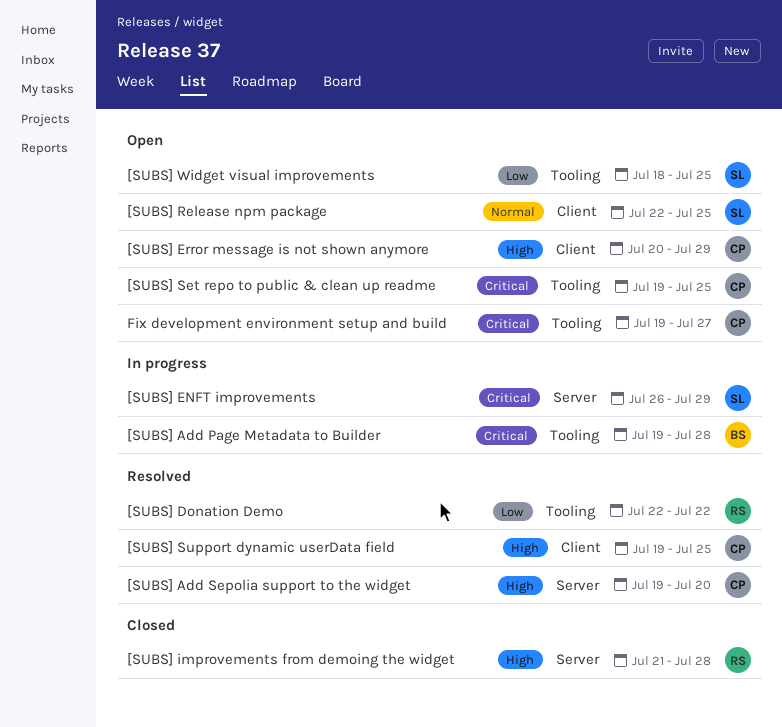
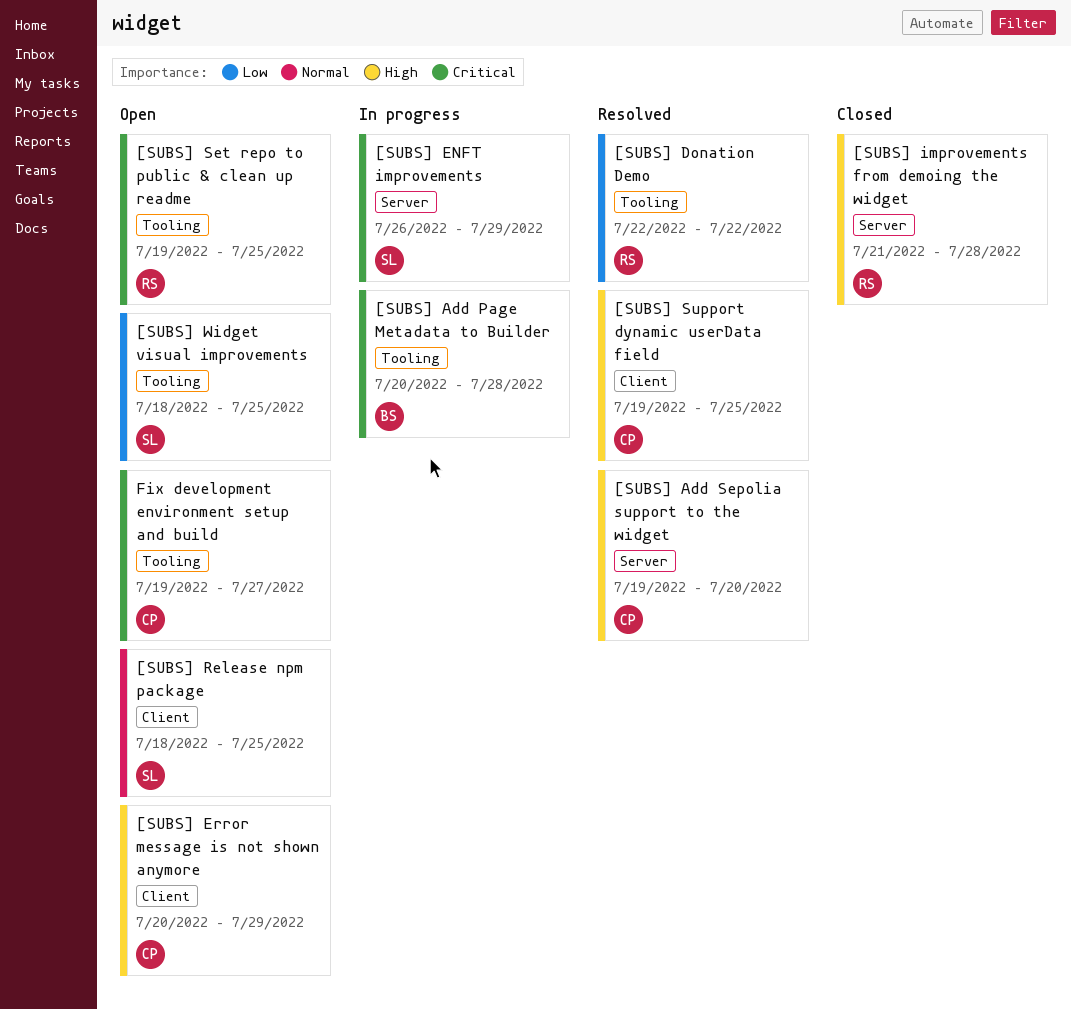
[SUBS] Add Page Metadata to Builder, start: Jul 19 -> Jul 20
[SUBS] Release npm package, start: Jul 22 -> Jul 18
[SUBS] Set repo to public & clean up readme, owner: CP -> RS

